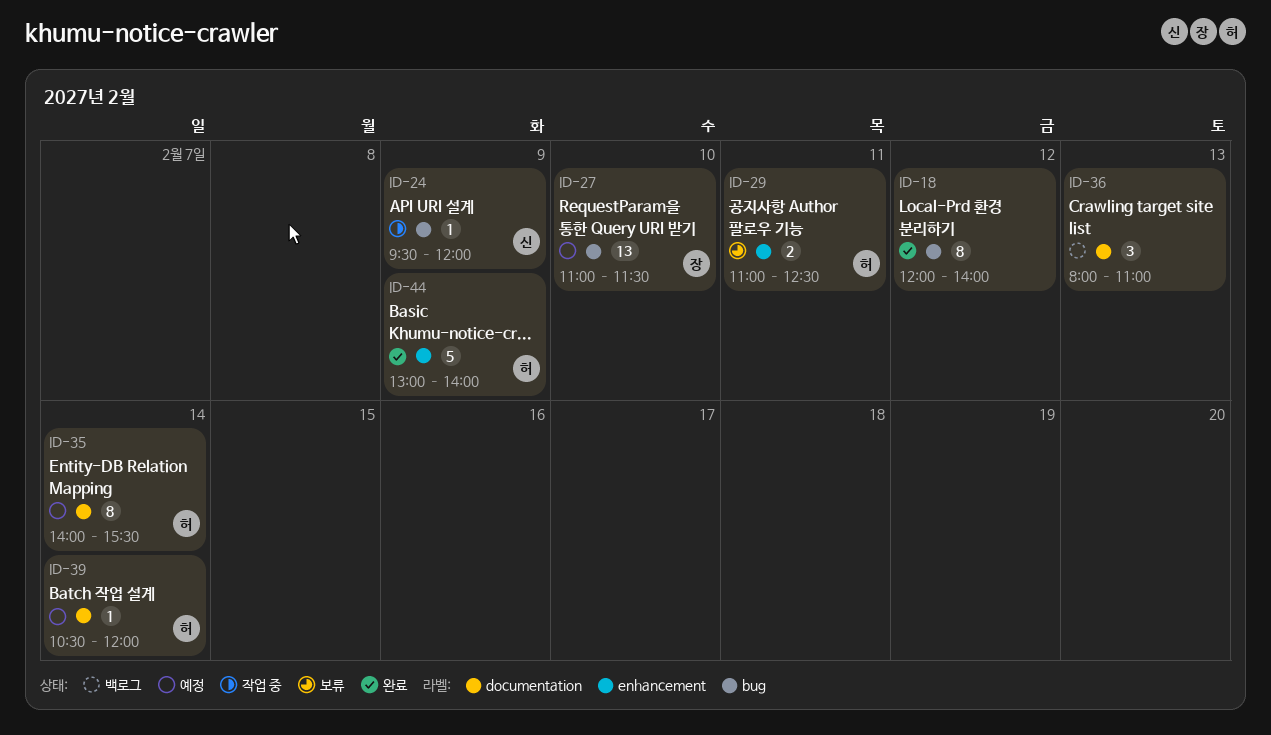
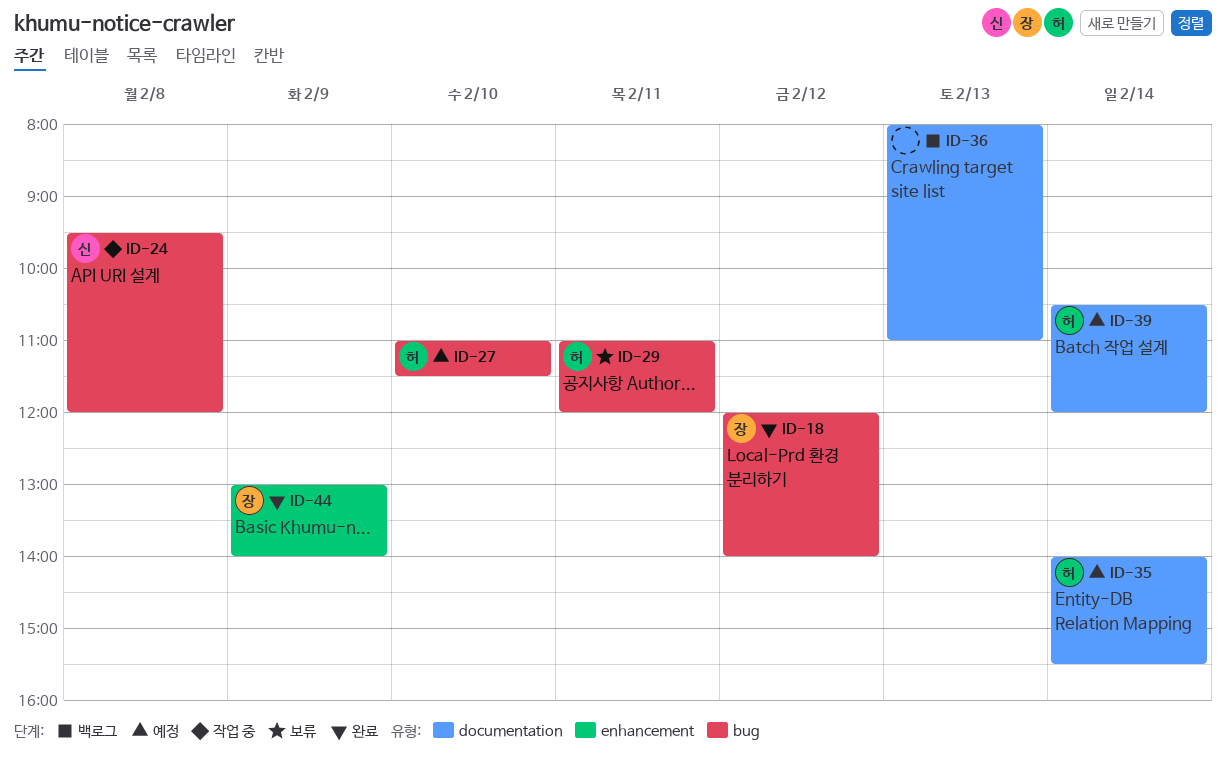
ID-18, owner: none -> 장
ID-24, day: Feb 9 -> Feb 8
ID-27, owner: 장 -> 허
ID-29, label: enhancement -> bug
ID-29, ends: 12:30 -> 12:00
ID-44, owner: 허 -> 장

